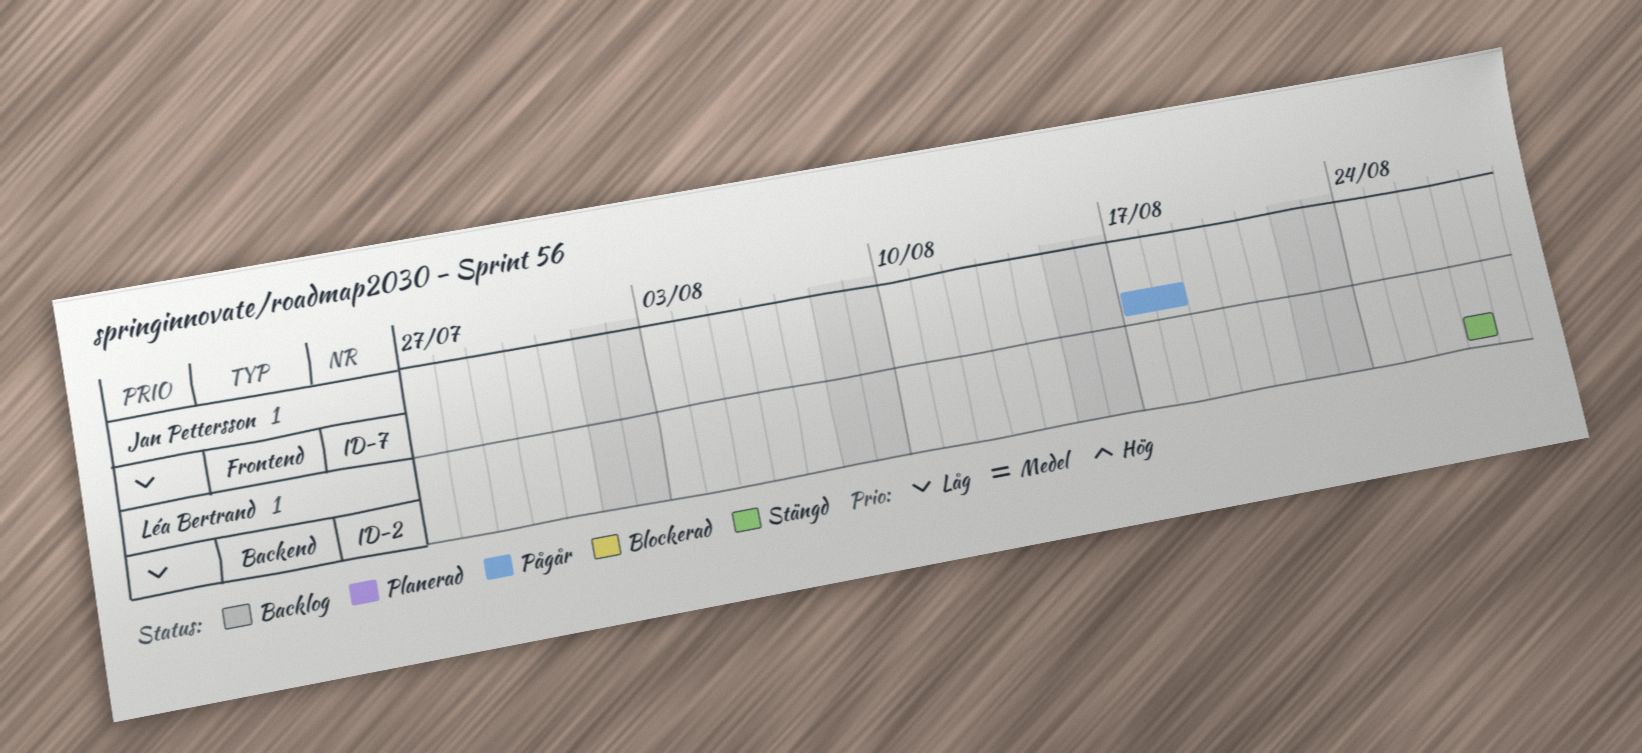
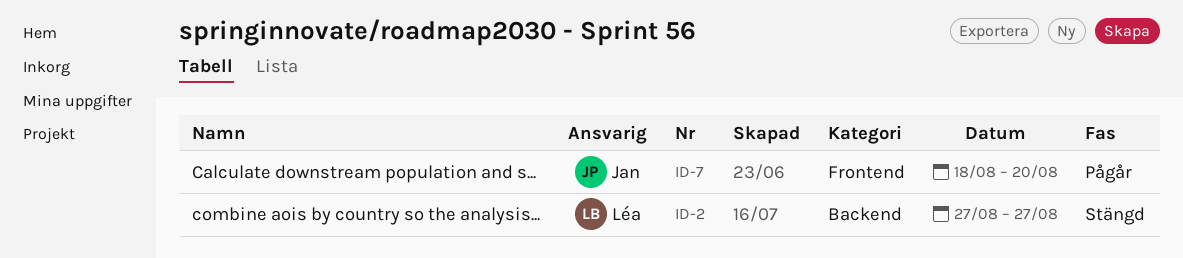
ID-7, start: Aug 17 -> Aug 18
ID-7, due: Aug 18 -> Aug 20

